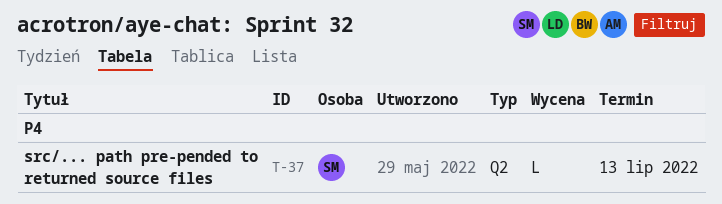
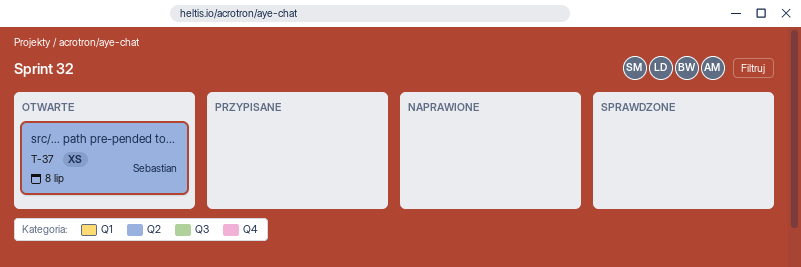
T-37, estimate: L -> XS
T-37, due: Jul 13 -> Jul 8

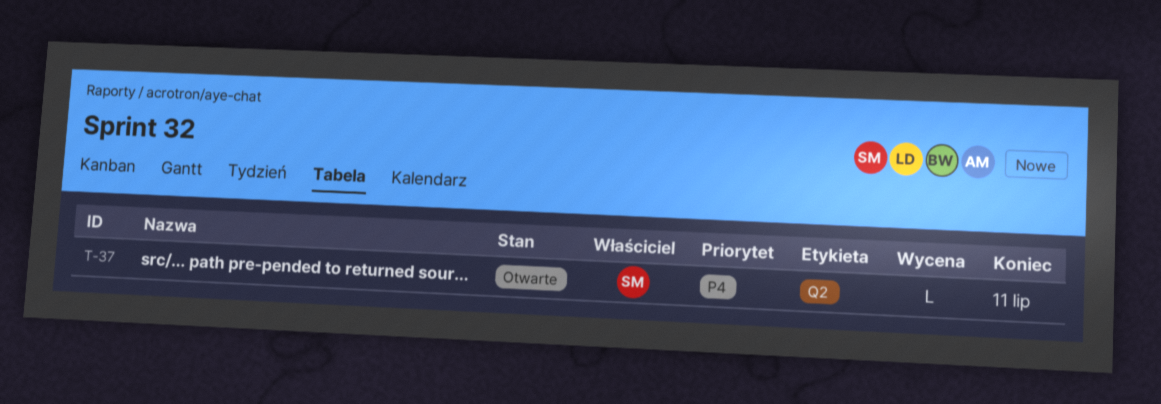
T-37, estimate: XS -> L
T-37, due: Jul 8 -> Jul 11

